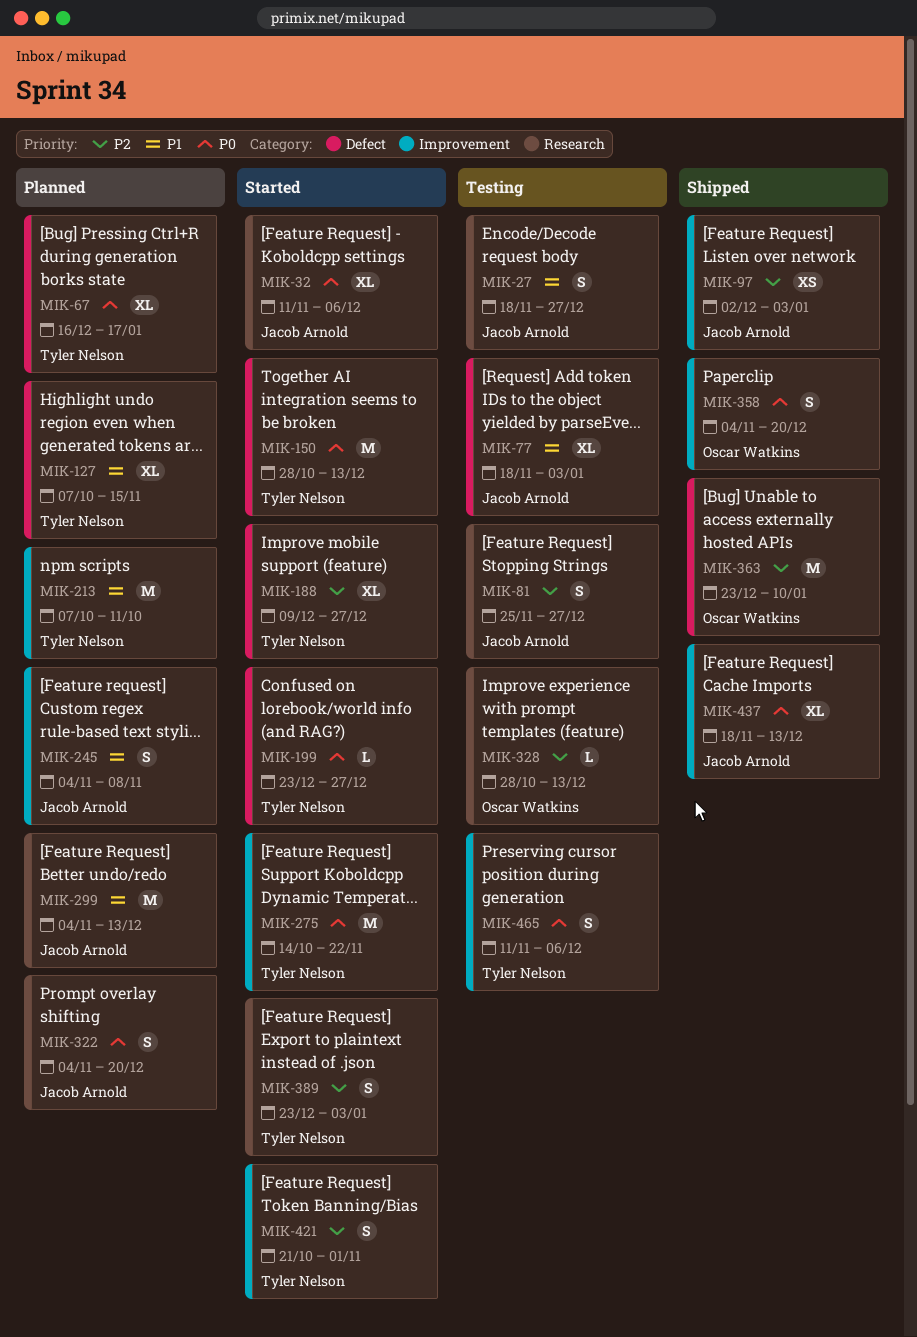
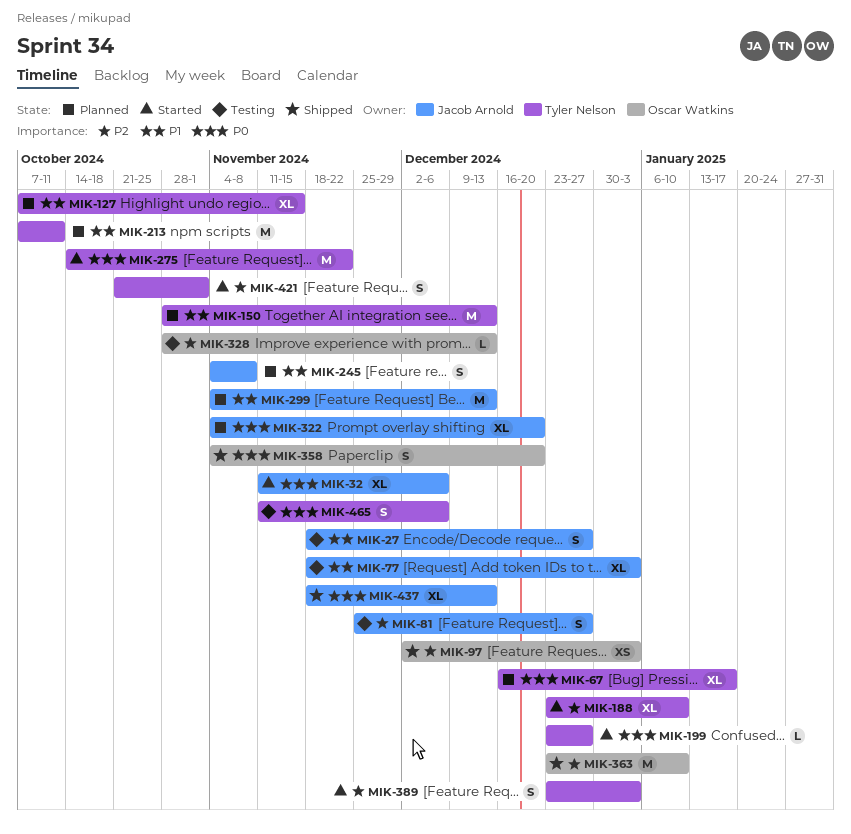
MIK-97, owner: Jacob Arnold -> Oscar Watkins
MIK-150, status: Started -> Planned
MIK-150, priority: P0 -> P1
MIK-188, start: Dec 9 -> Dec 23
MIK-188, due: Dec 27 -> Jan 10
MIK-322, estimate: S -> XL

